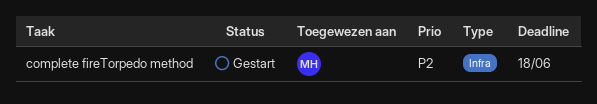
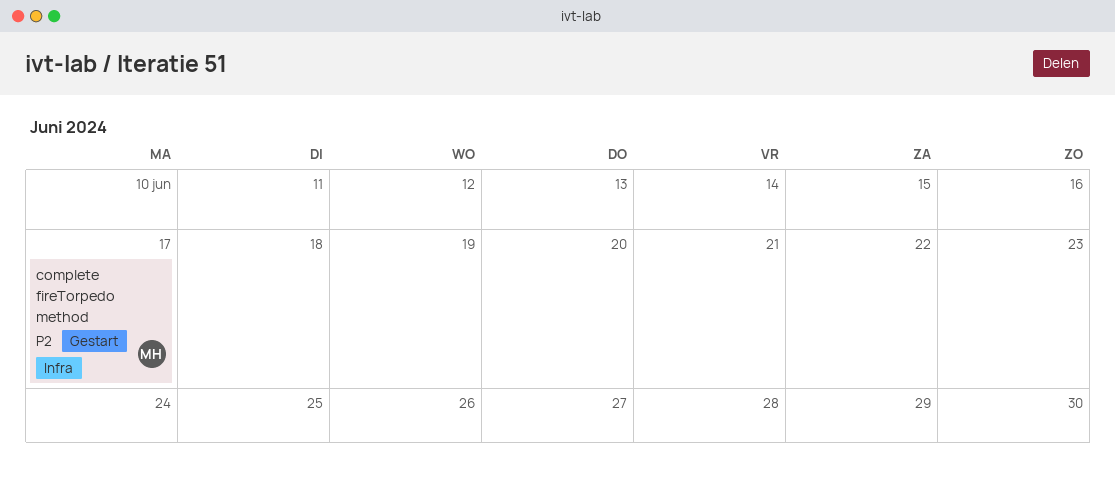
complete fireTorpedo method, due: Jun 18 -> Jun 17

